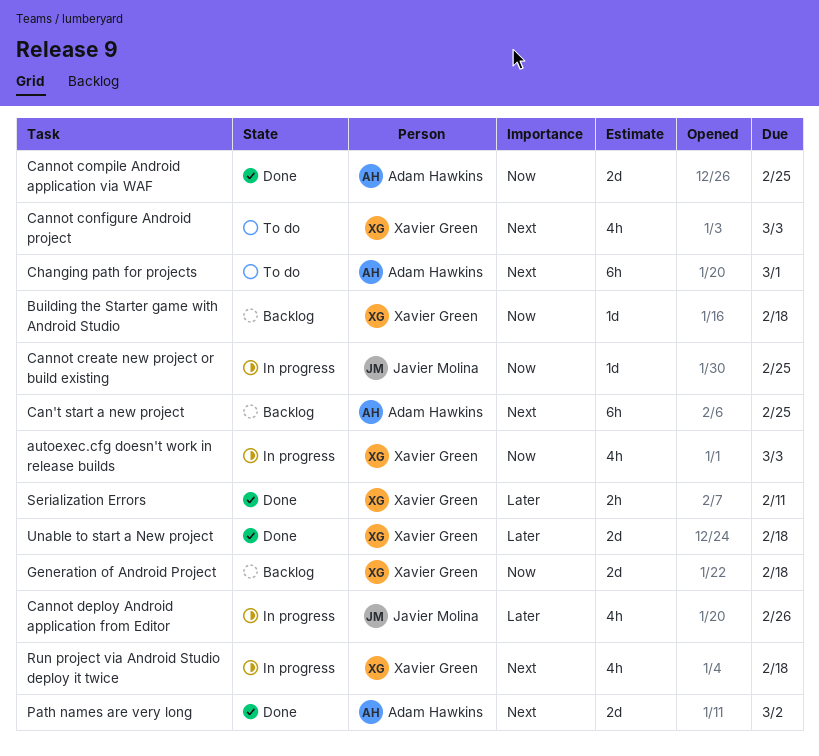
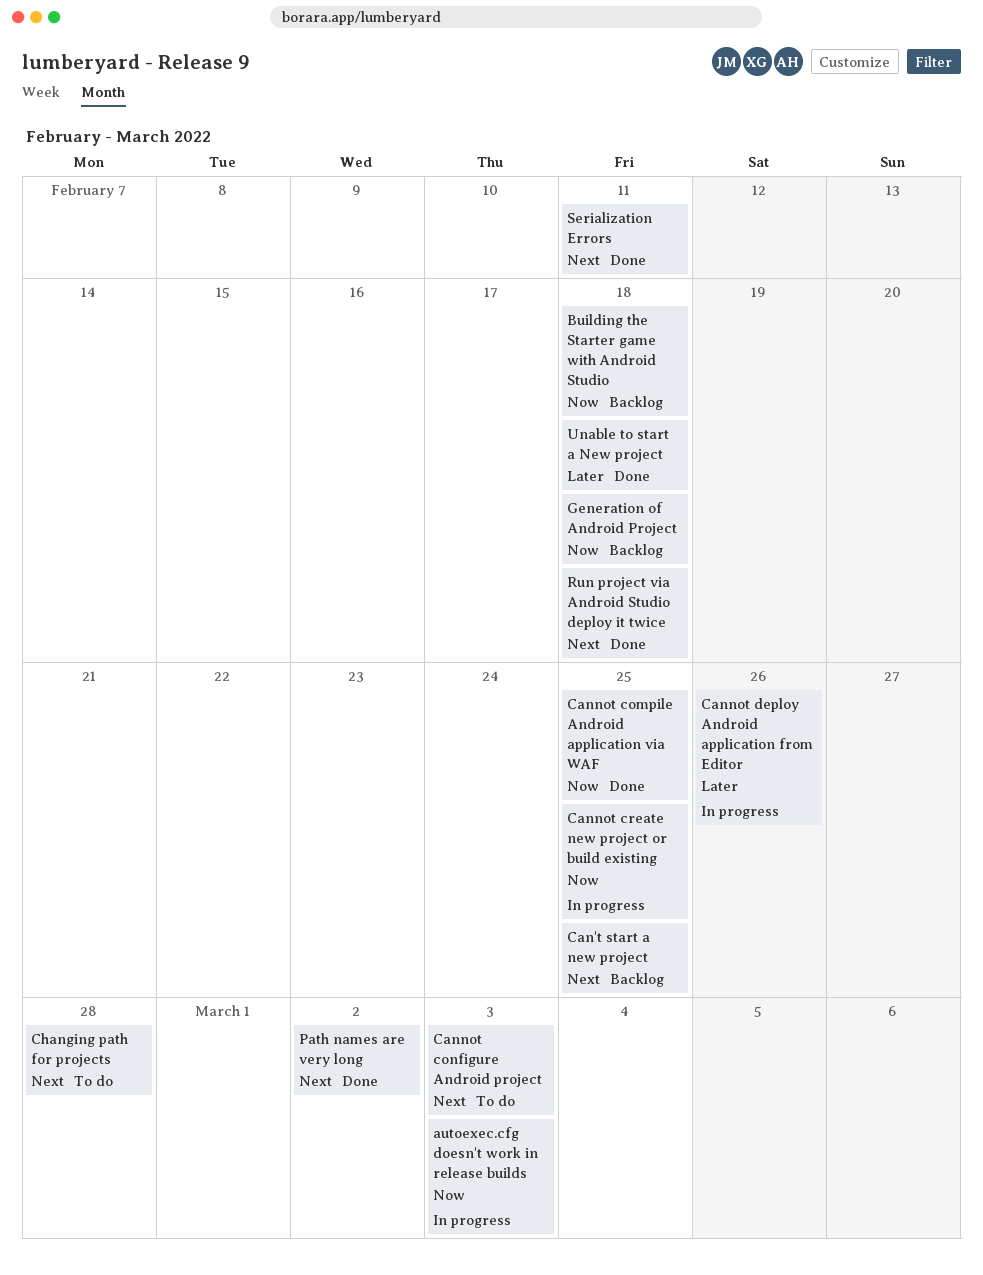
Changing path for projects, due: Mar 1 -> Feb 28
Run project via Android Studio deploy it twice, status: In progress -> Done
Serialization Errors, priority: Later -> Next

